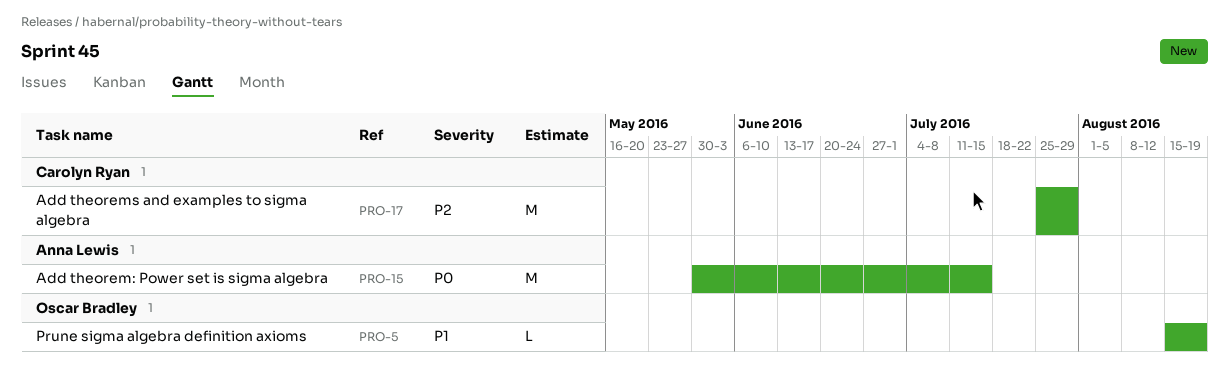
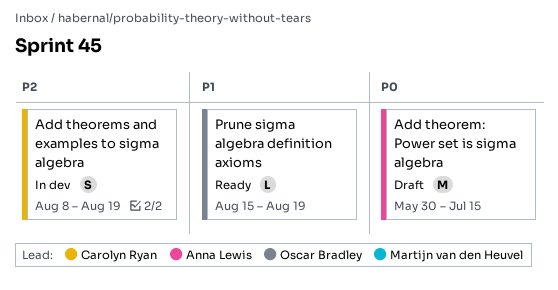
Add theorems and examples to sigma algebra, estimate: M -> S
Add theorems and examples to sigma algebra, start: Jul 25 -> Aug 8
Add theorems and examples to sigma algebra, due: Jul 29 -> Aug 19

